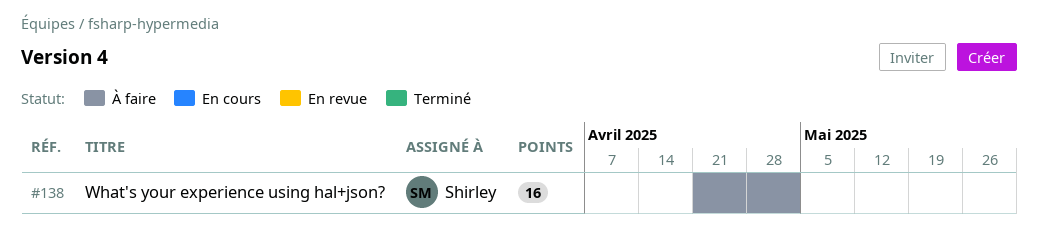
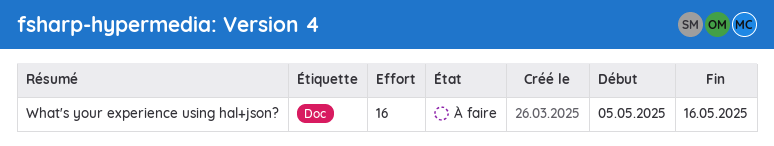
What's your experience using hal+json?, start: Apr 21 -> May 5
What's your experience using hal+json?, due: May 2 -> May 16

